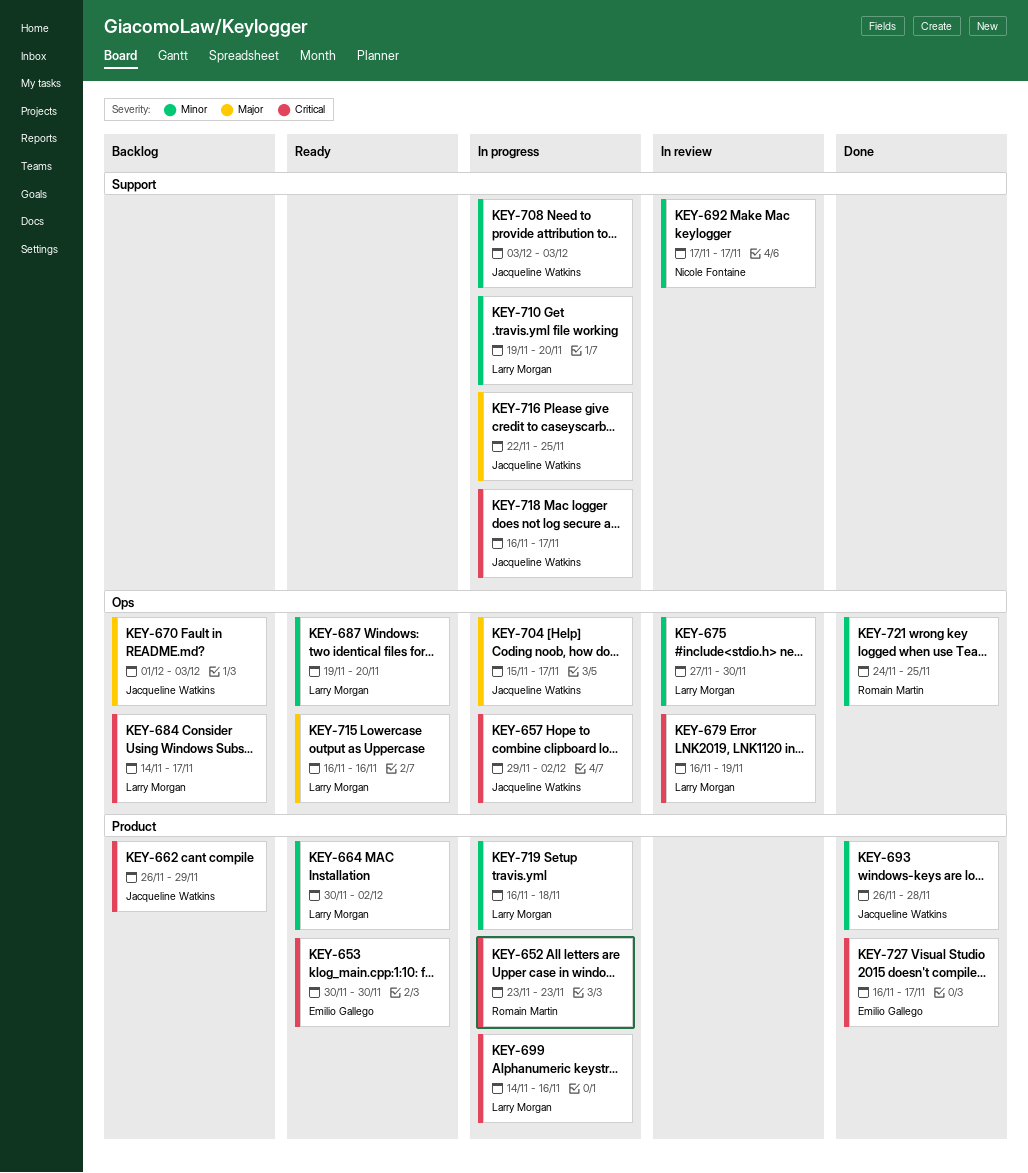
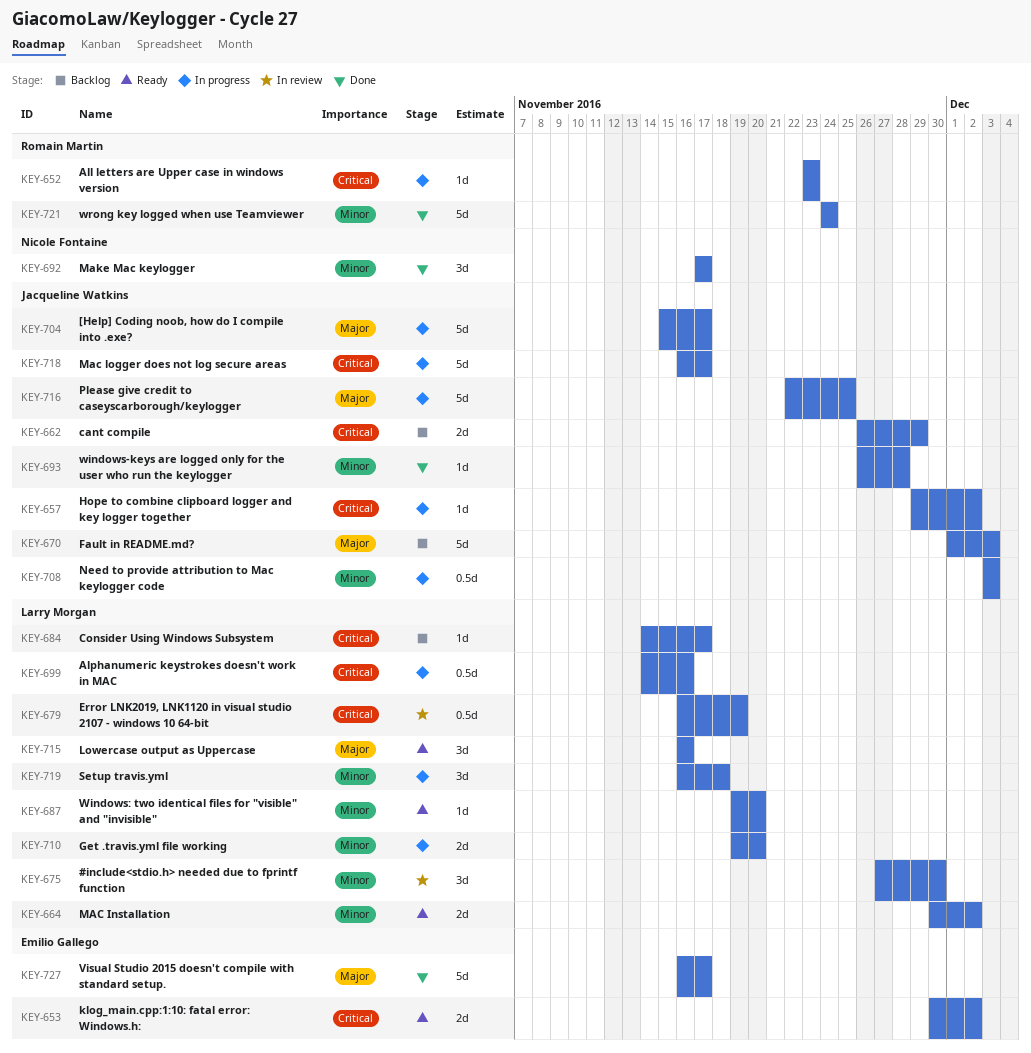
KEY-653, due: Nov 30 -> Dec 2
KEY-692, status: In review -> Done
KEY-721, due: Nov 25 -> Nov 24
KEY-727, priority: Critical -> Major

